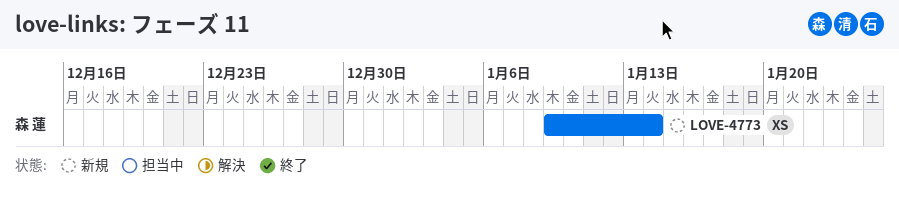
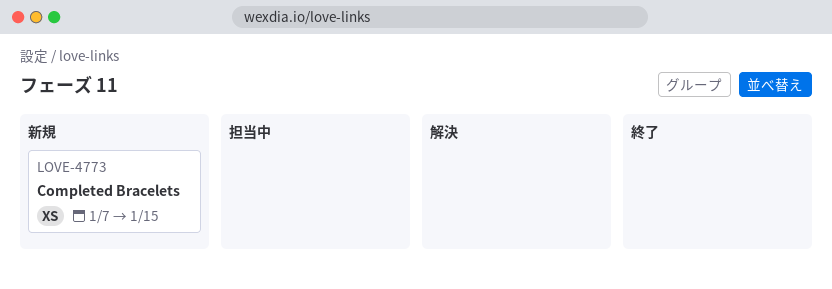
LOVE-4773, start: Jan 9 -> Jan 7
LOVE-4773, due: Jan 14 -> Jan 15

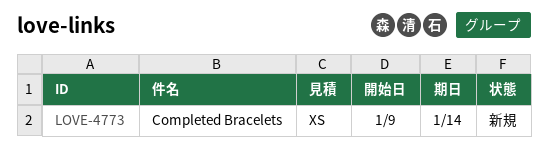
LOVE-4773, start: Jan 7 -> Jan 9
LOVE-4773, due: Jan 15 -> Jan 14

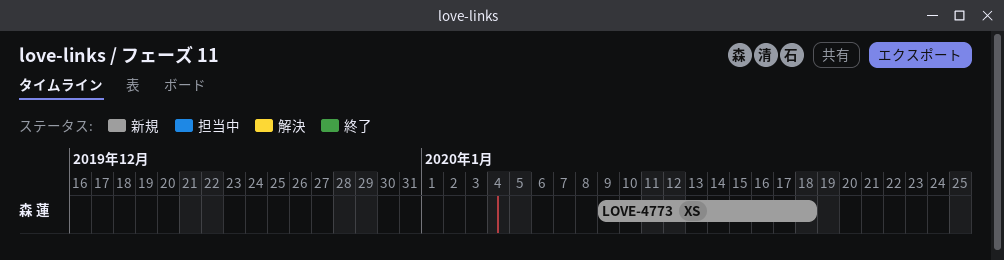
LOVE-4773, due: Jan 14 -> Jan 18

